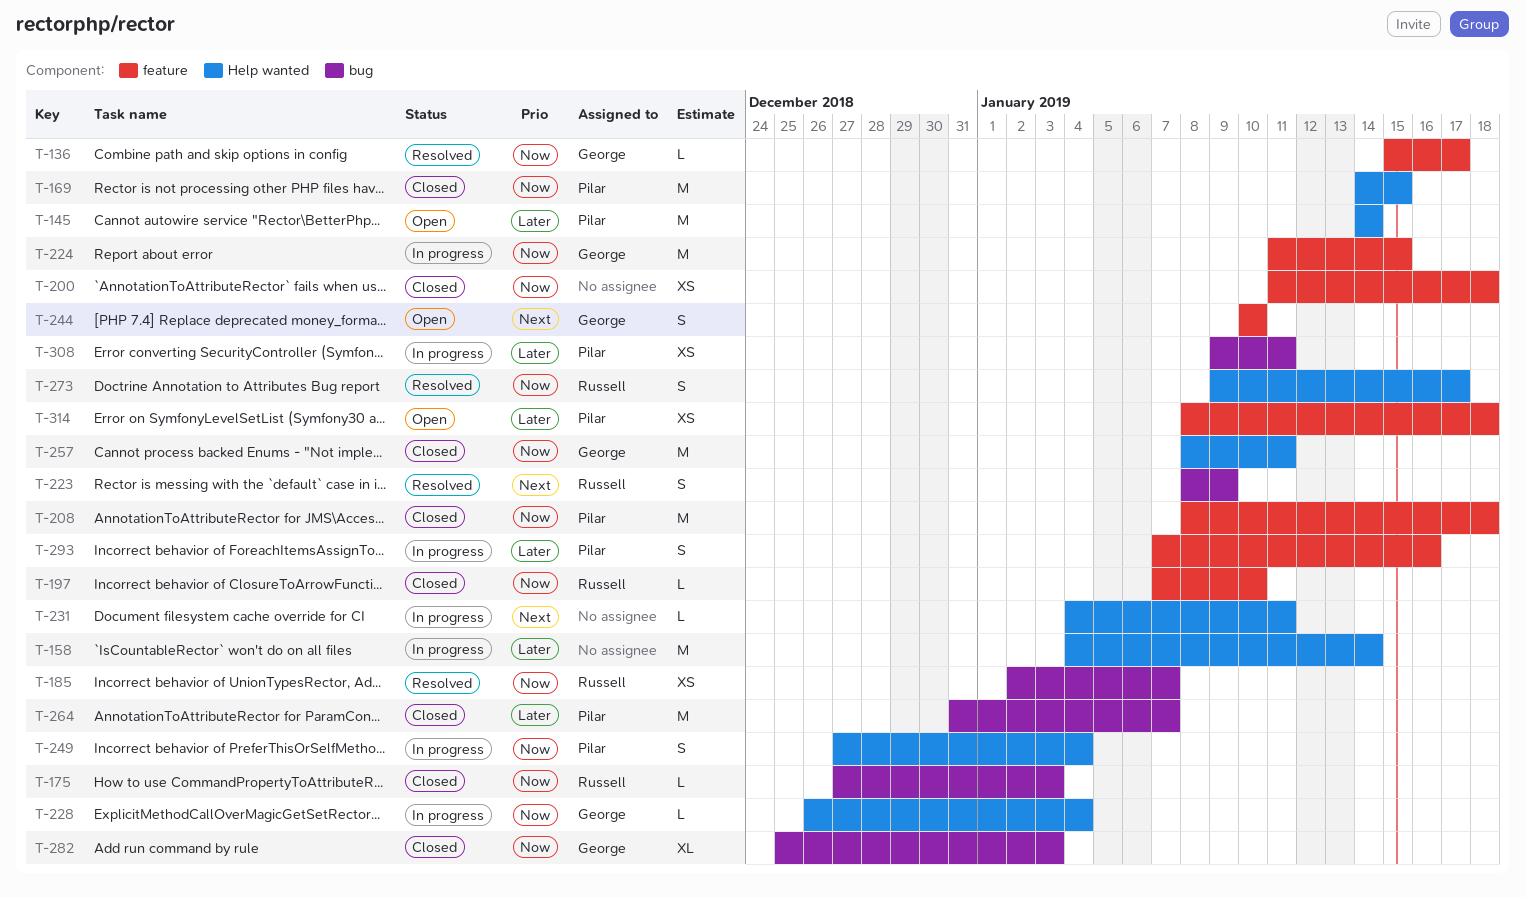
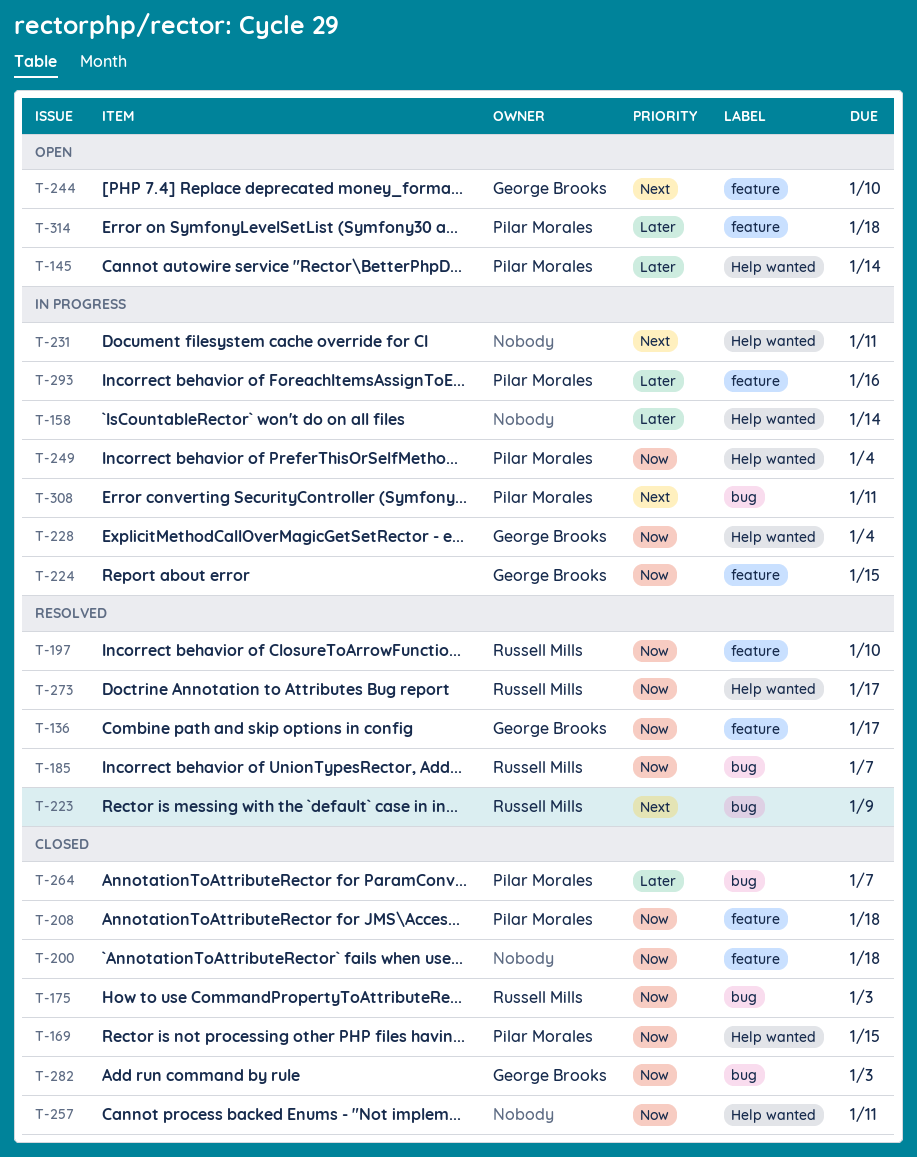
T-197, status: Closed -> Resolved
T-257, owner: George Brooks -> none
T-308, priority: Later -> Next

